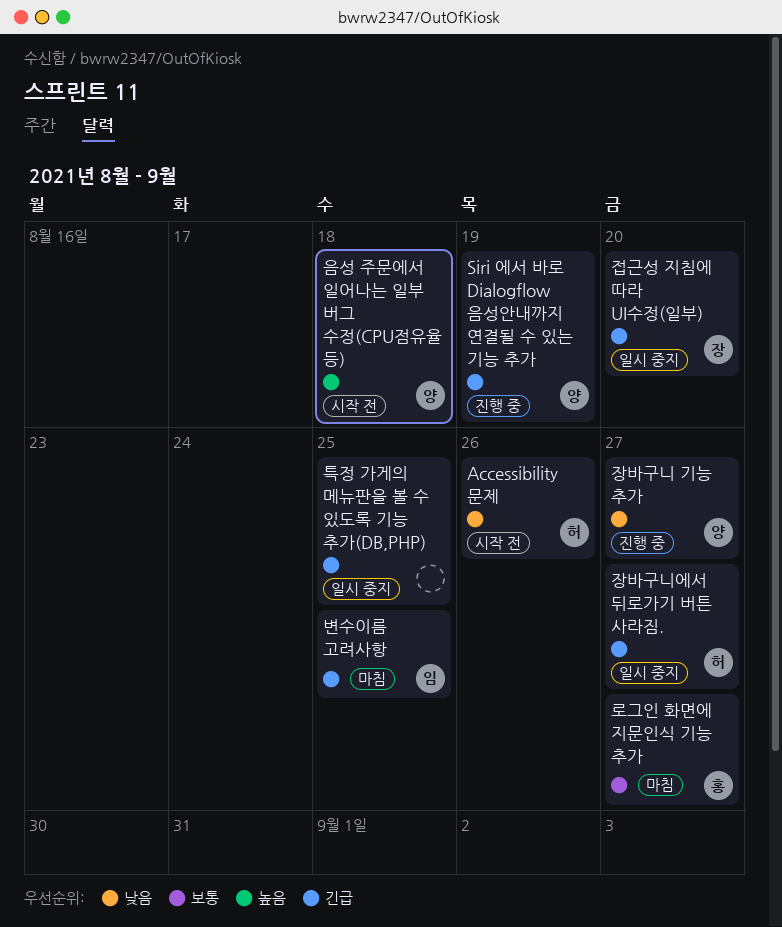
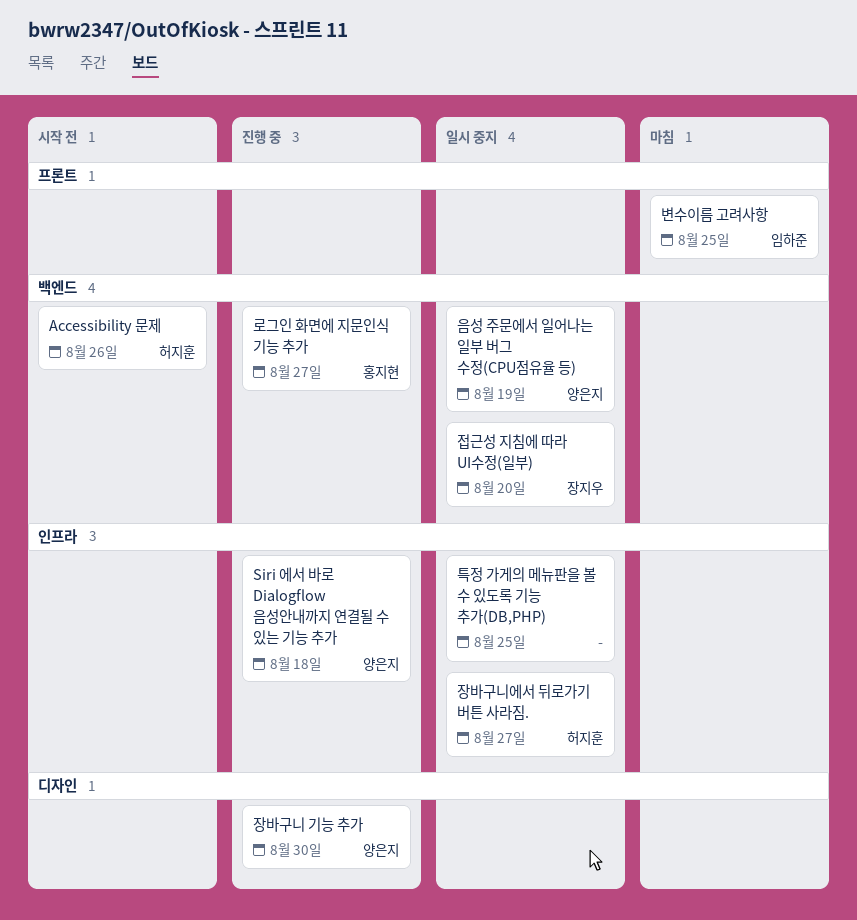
Siri 에서 바로 Dialogflow 음성안내까지 연결될 수 있는 기능 추가, due: Aug 19 -> Aug 18
로그인 화면에 지문인식 기능 추가, status: 마침 -> 진행 중
음성 주문에서 일어나는 일부 버그 수정(CPU점유율 등), status: 시작 전 -> 일시 중지
음성 주문에서 일어나는 일부 버그 수정(CPU점유율 등), due: Aug 18 -> Aug 19
장바구니 기능 추가, due: Aug 27 -> Aug 30

